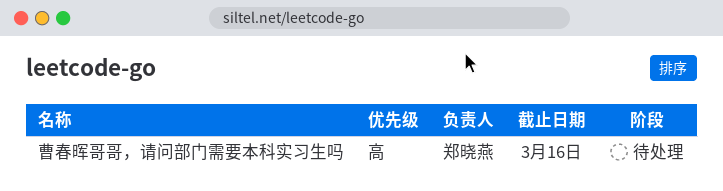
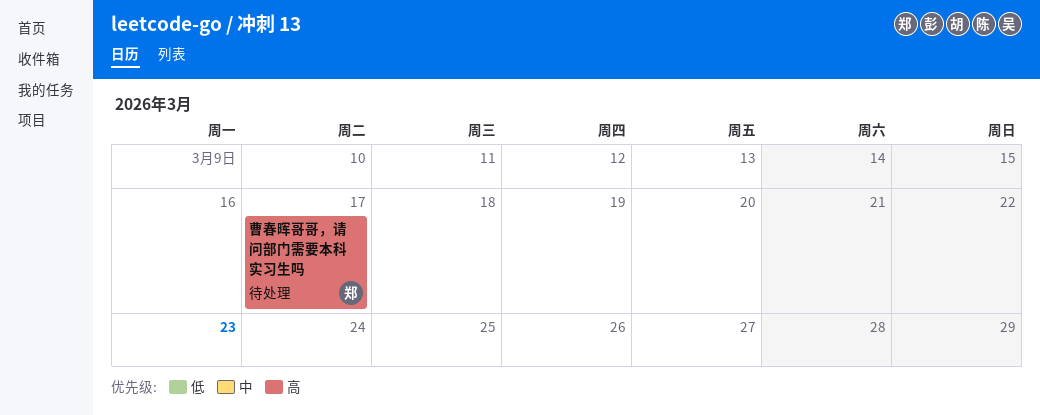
曹春晖哥哥，请问部门需要本科实习生吗, due: Mar 16 -> Mar 17

